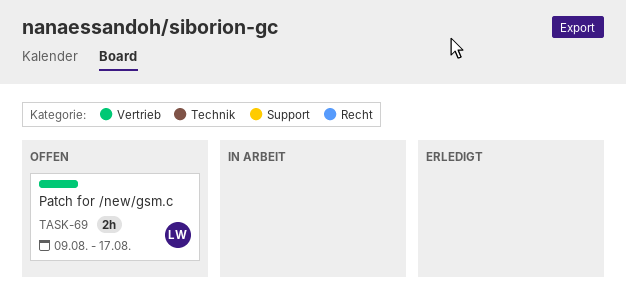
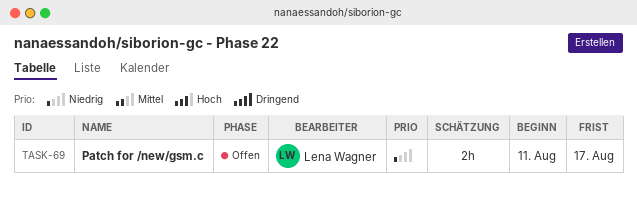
TASK-69, start: Aug 9 -> Aug 11

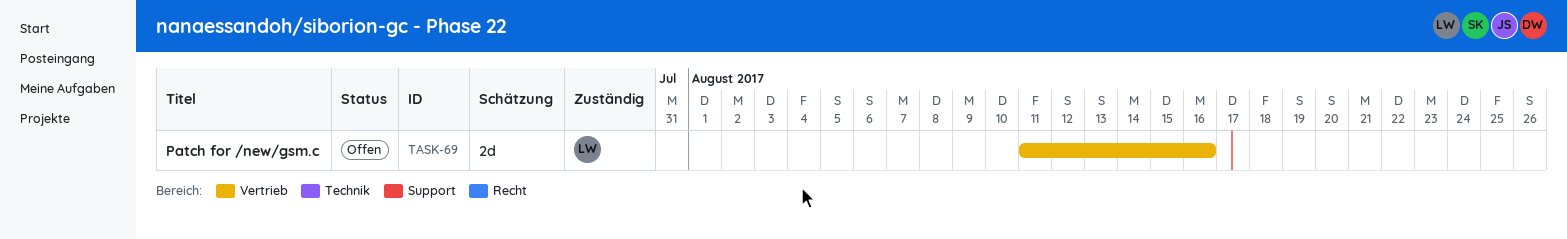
TASK-69, estimate: 2h -> 2d
TASK-69, due: Aug 17 -> Aug 16

